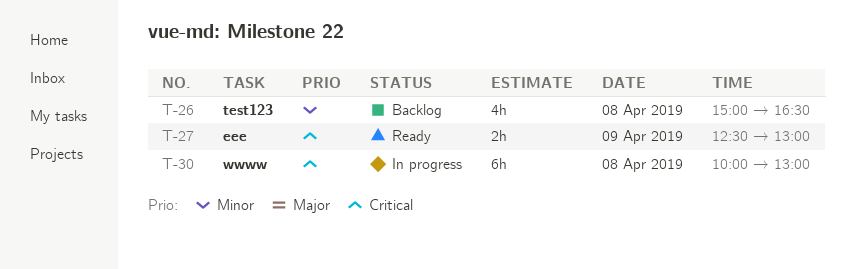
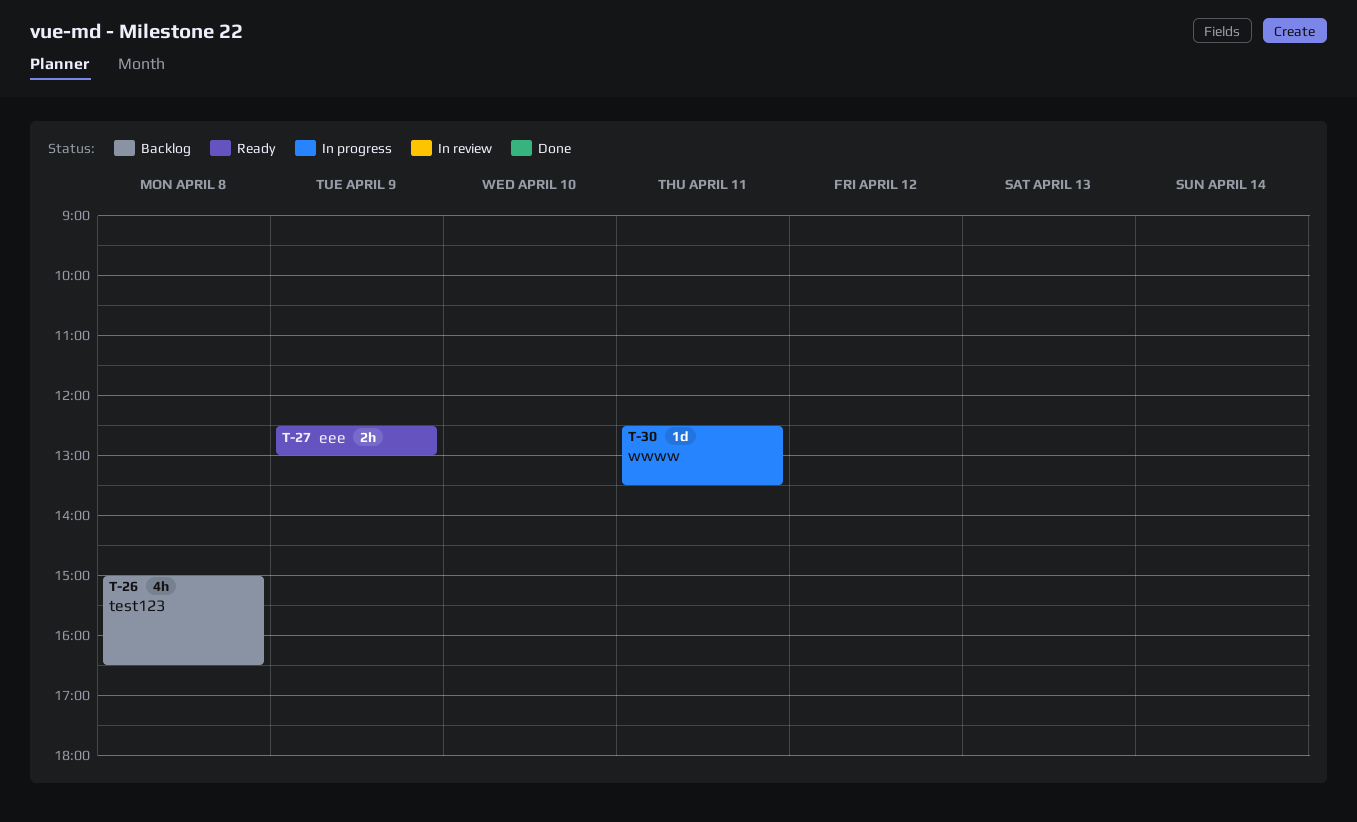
T-30, estimate: 6h -> 1d
T-30, day: Apr 8 -> Apr 11
T-30, begins: 10:00 -> 12:30
T-30, ends: 13:00 -> 13:30

